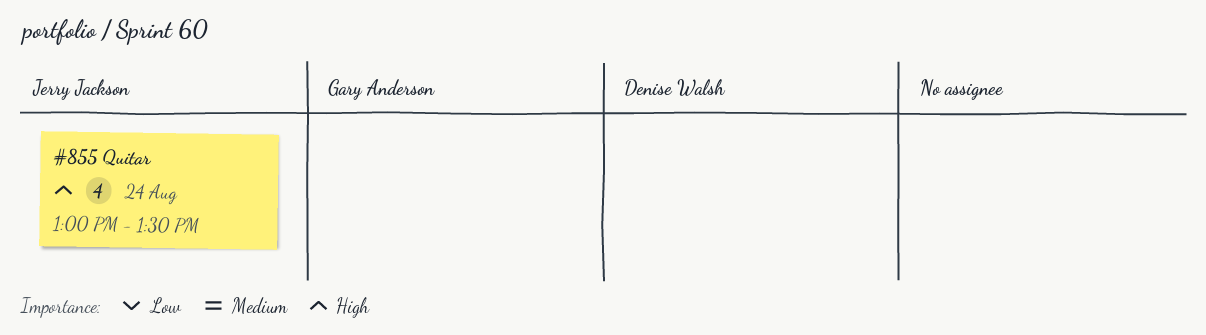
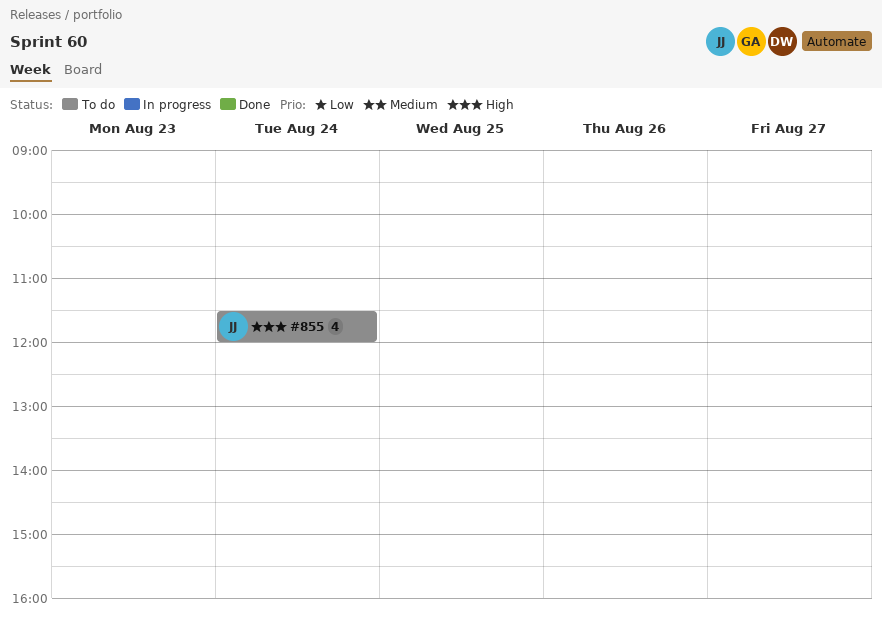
#855, begins: 13:00 -> 11:30
#855, ends: 13:30 -> 12:00

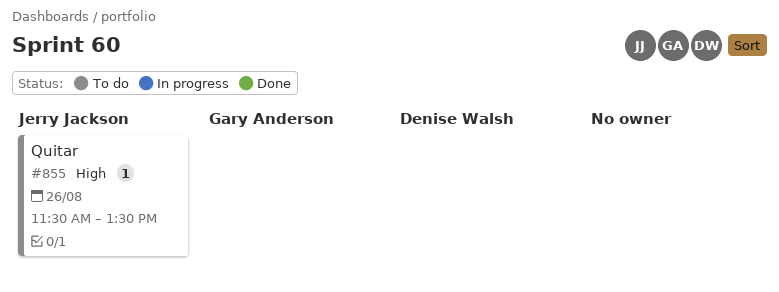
#855, estimate: 4 -> 1
#855, day: Aug 24 -> Aug 26
#855, ends: 12:00 -> 13:30

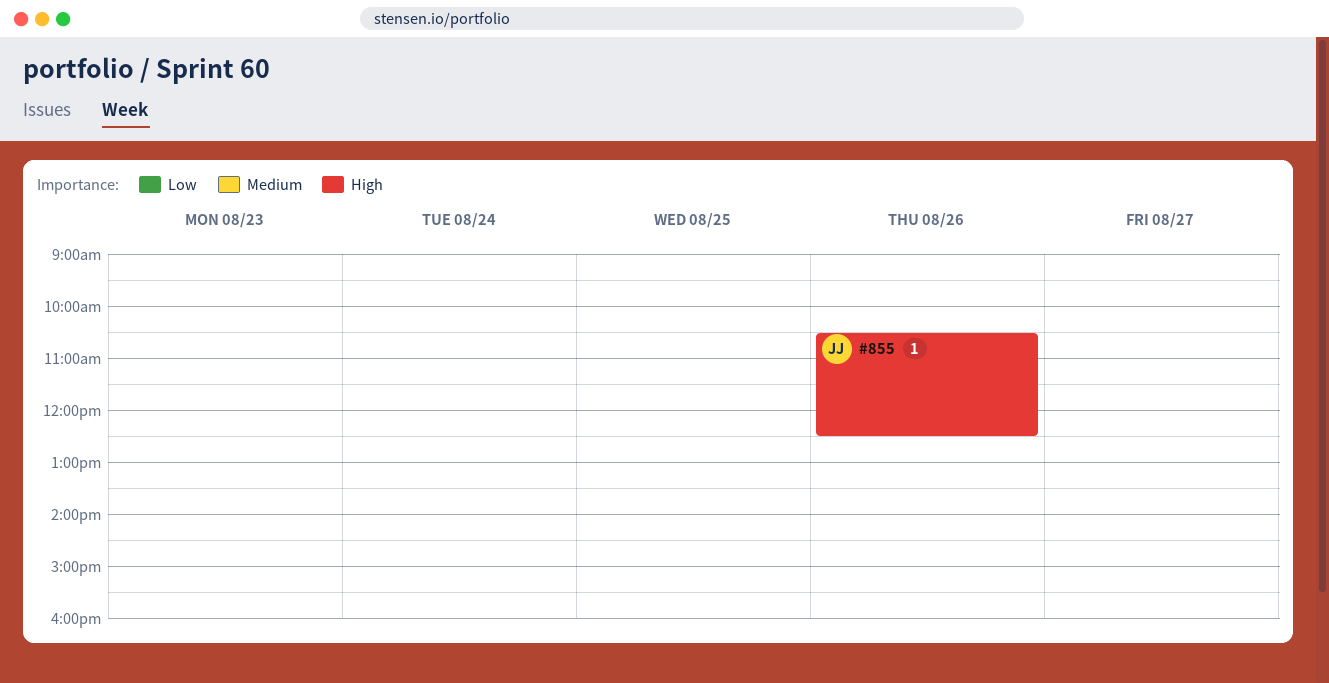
#855, begins: 11:30 -> 10:30
#855, ends: 13:30 -> 12:30

